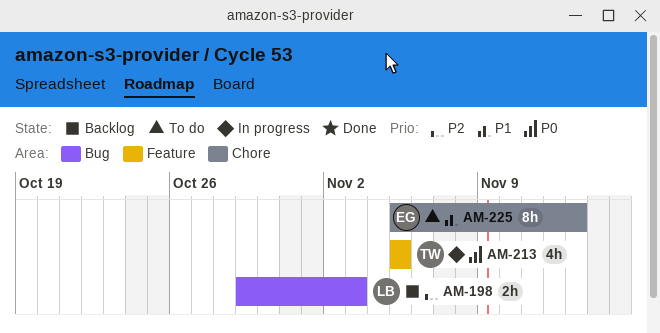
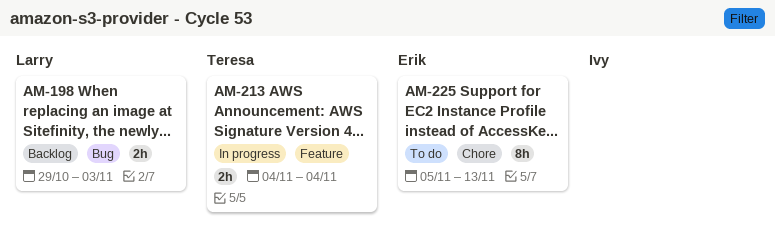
AM-213, estimate: 4h -> 2h
AM-213, start: Nov 5 -> Nov 4
AM-213, due: Nov 5 -> Nov 4

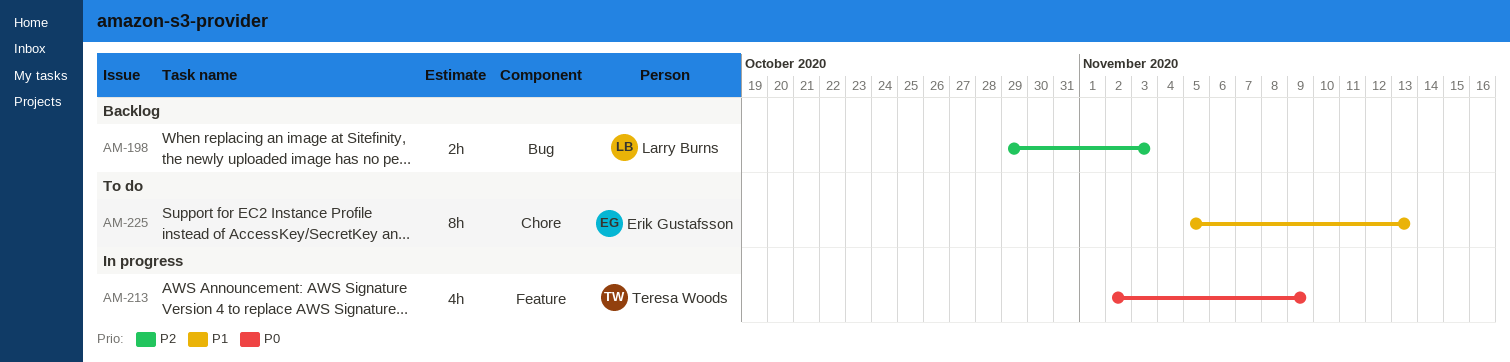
AM-213, estimate: 2h -> 4h
AM-213, start: Nov 4 -> Nov 2
AM-213, due: Nov 4 -> Nov 9

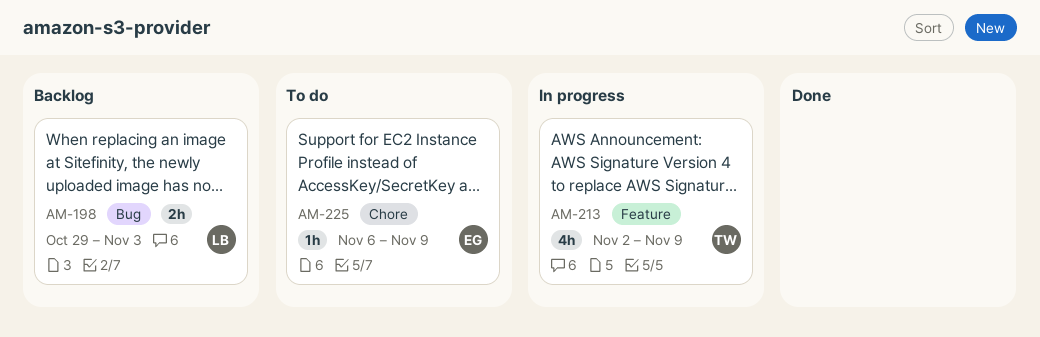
AM-225, estimate: 8h -> 1h
AM-225, start: Nov 5 -> Nov 6
AM-225, due: Nov 13 -> Nov 9

